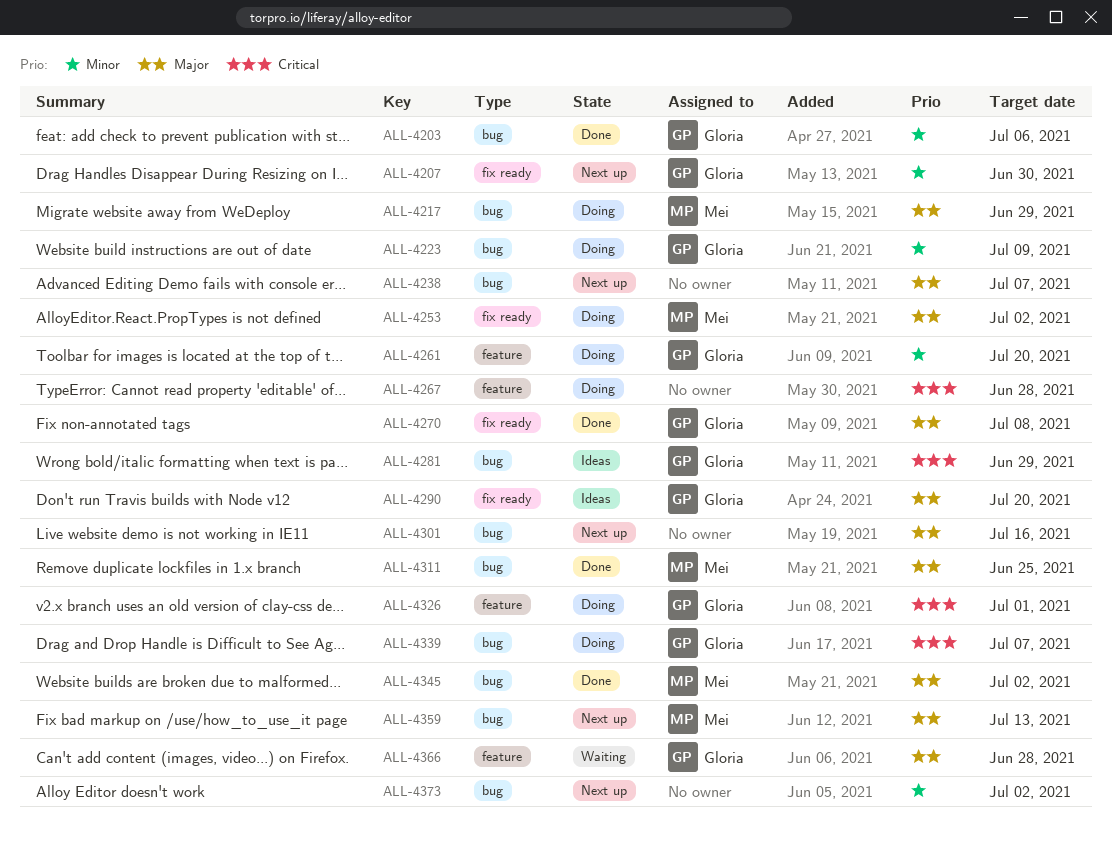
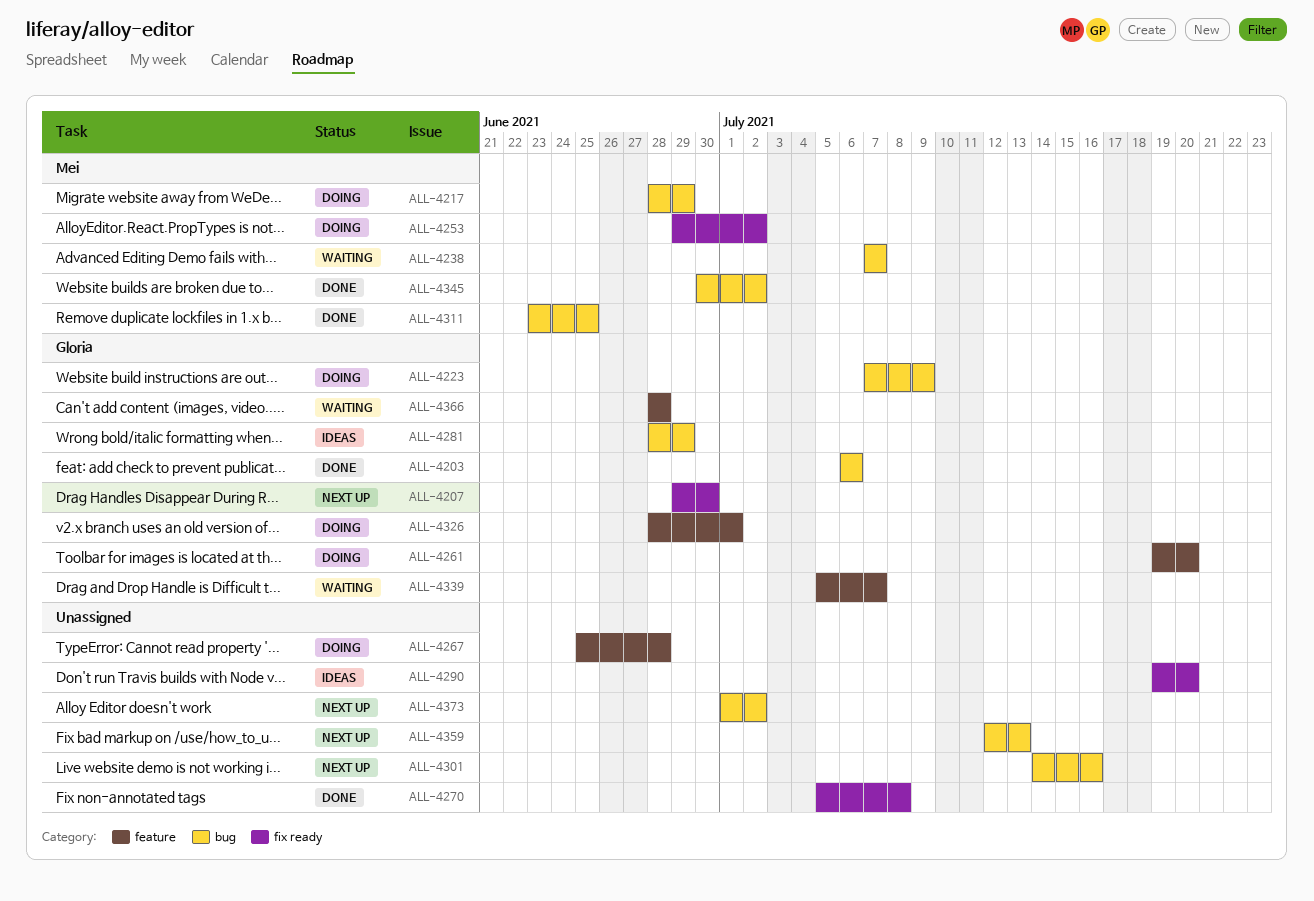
ALL-4238, status: Next up -> Waiting
ALL-4238, owner: none -> Mei
ALL-4270, owner: Gloria -> none
ALL-4290, owner: Gloria -> none
ALL-4339, status: Doing -> Waiting
ALL-4339, label: bug -> feature
ALL-4359, owner: Mei -> none

